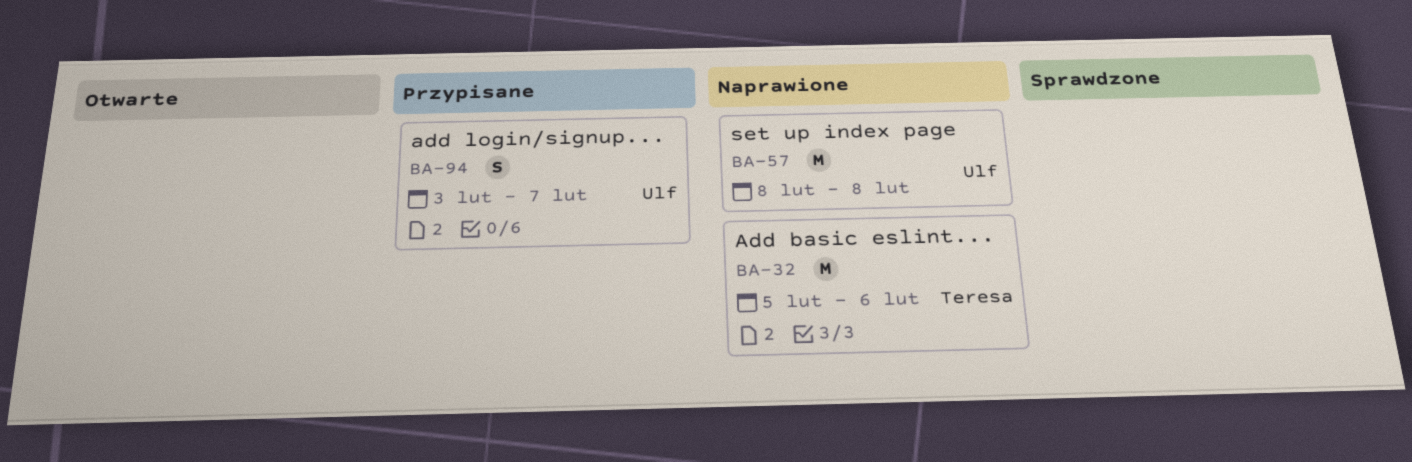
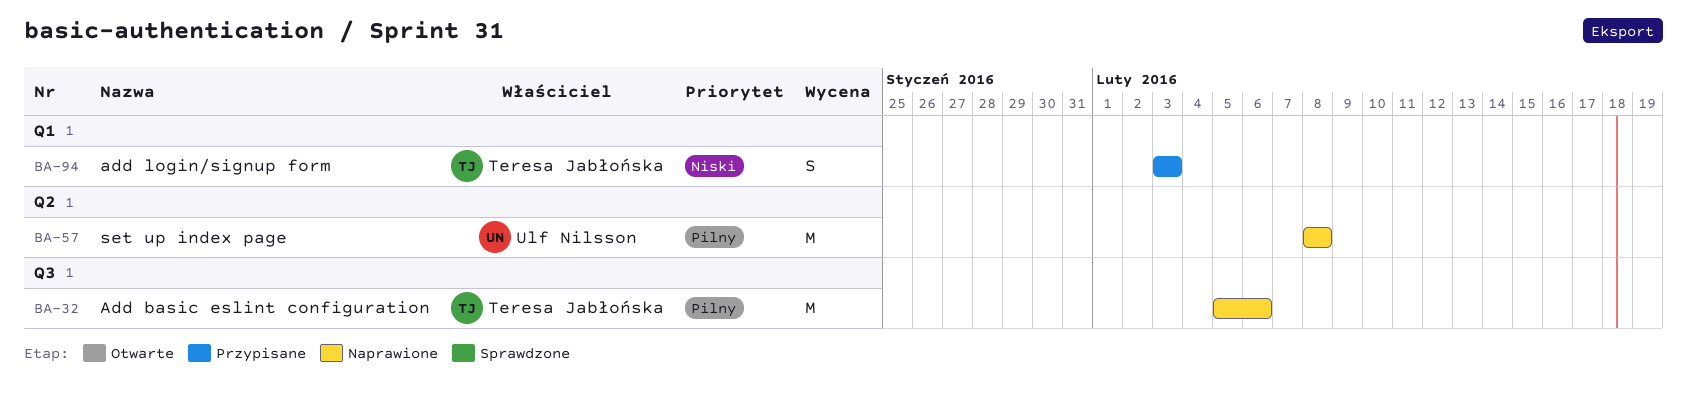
BA-94, owner: Ulf Nilsson -> Teresa Jabłońska
BA-94, due: Feb 7 -> Feb 3

